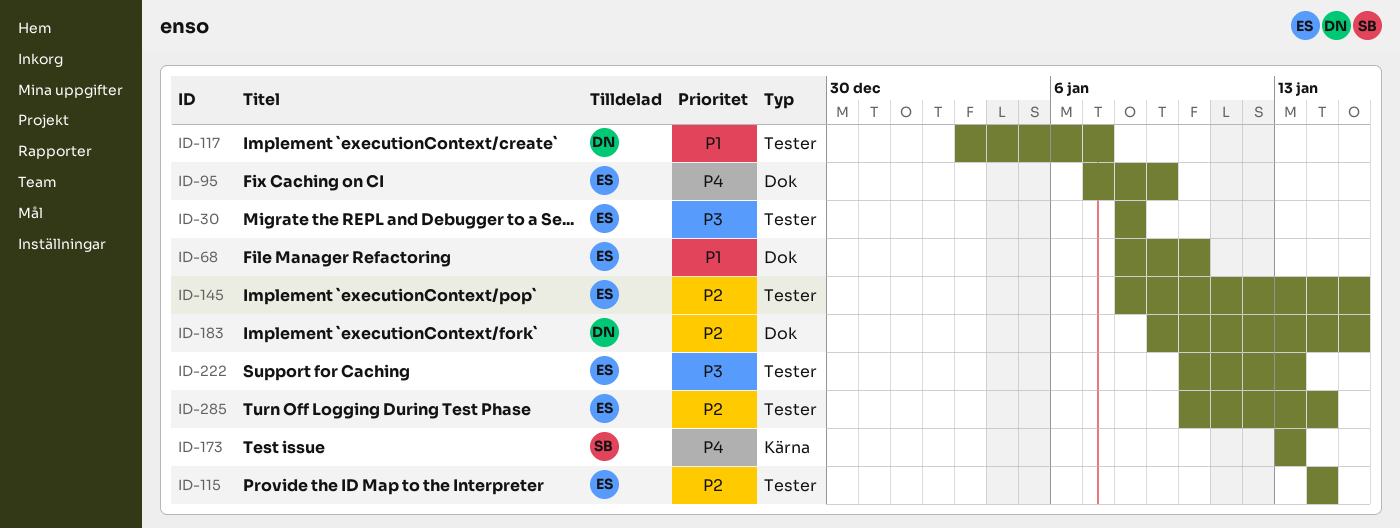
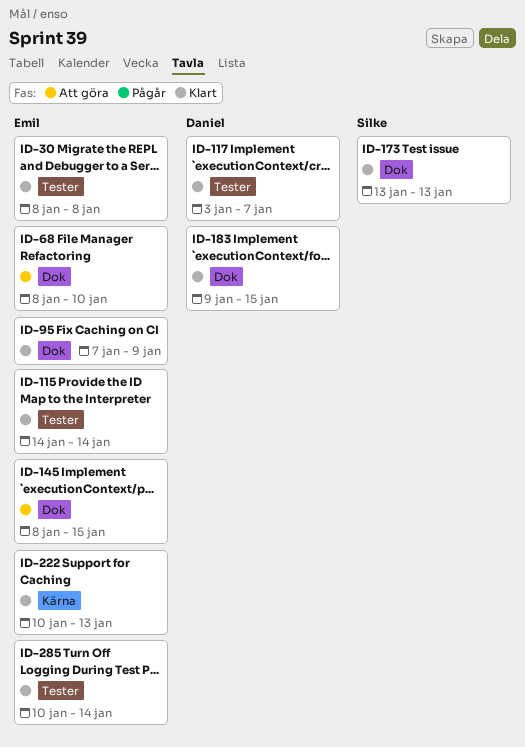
ID-145, label: Tester -> Dok
ID-173, label: Kärna -> Dok
ID-222, label: Tester -> Kärna

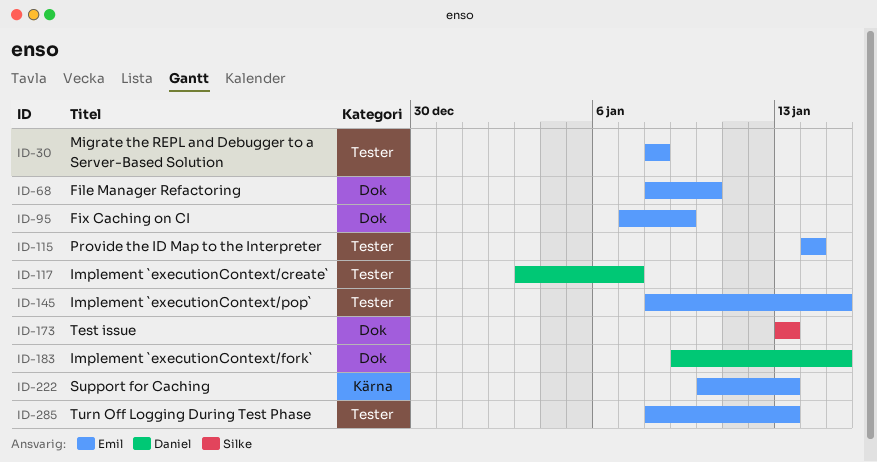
ID-145, label: Dok -> Tester
ID-285, start: Jan 10 -> Jan 8
ID-285, due: Jan 14 -> Jan 13

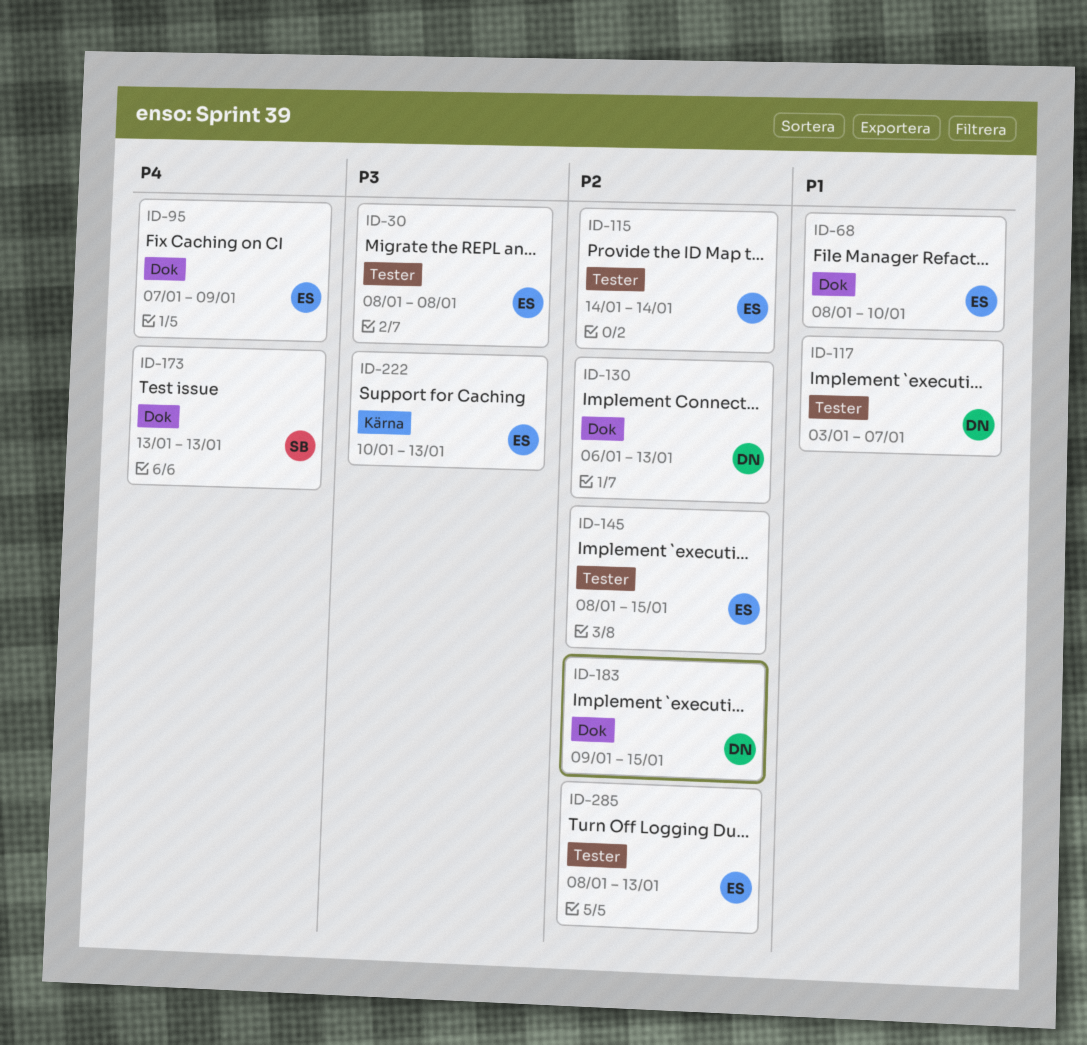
ID-130: none -> present

